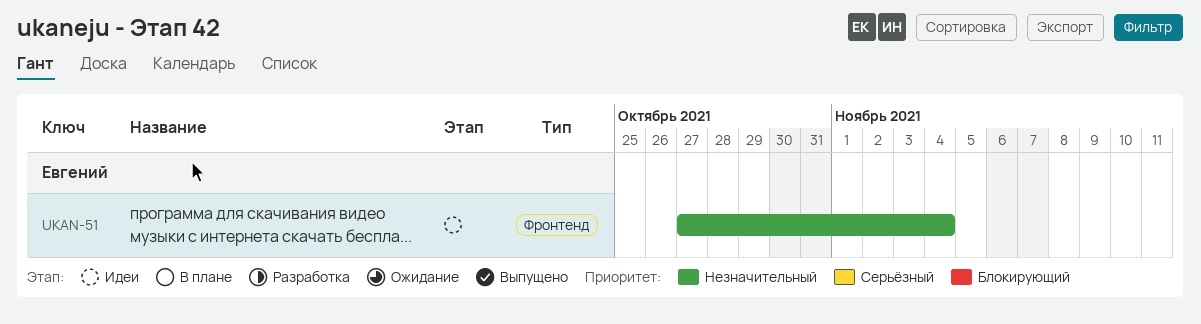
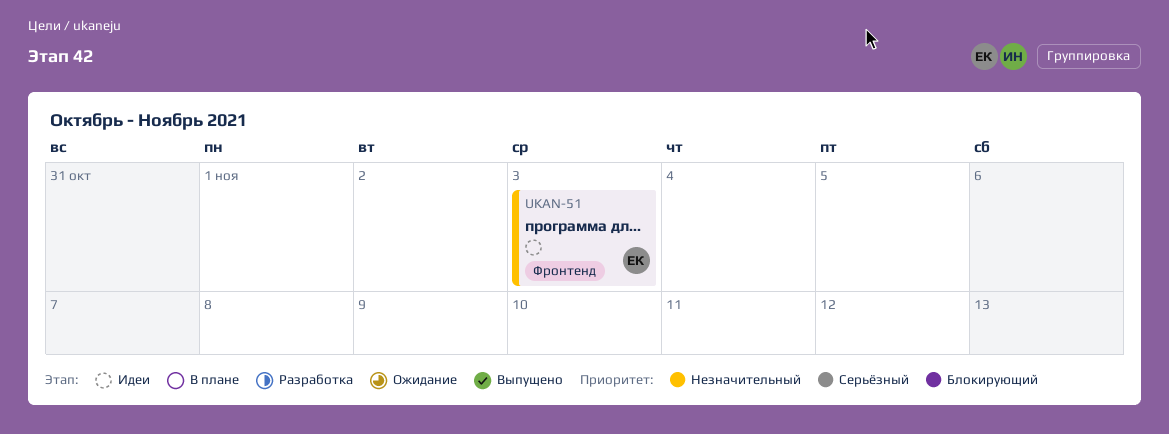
UKAN-51, due: Nov 4 -> Nov 3

